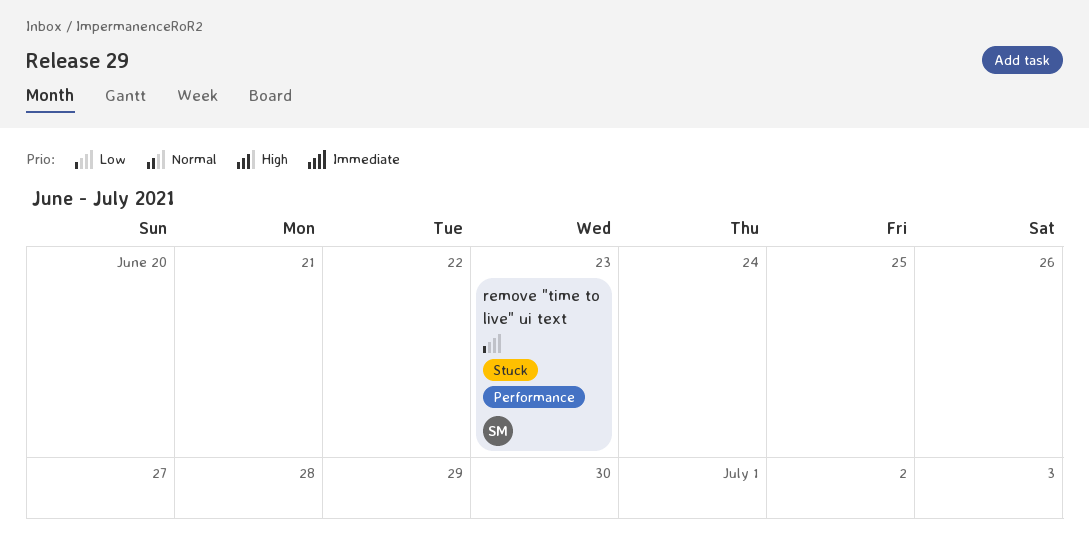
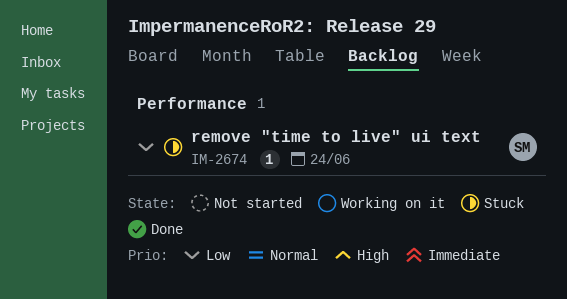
remove "time to live" ui text, due: Jun 23 -> Jun 24

